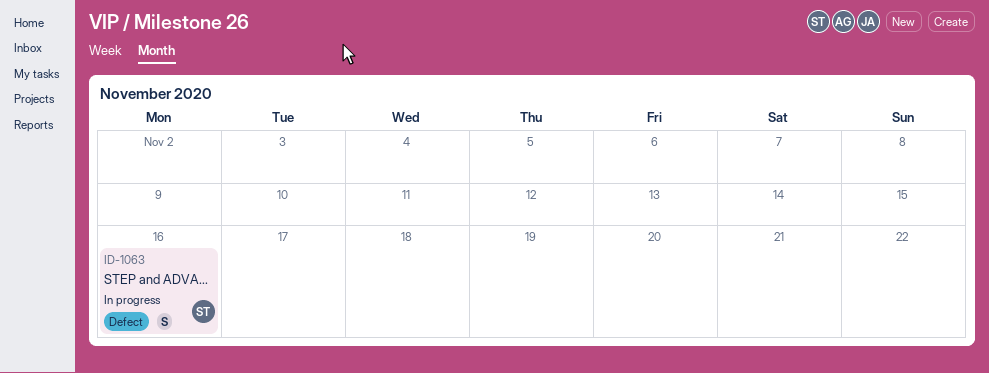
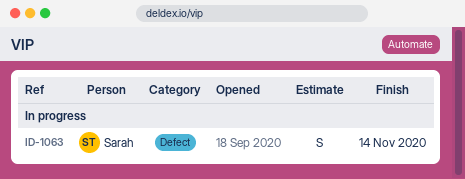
ID-1063, due: Nov 16 -> Nov 14

